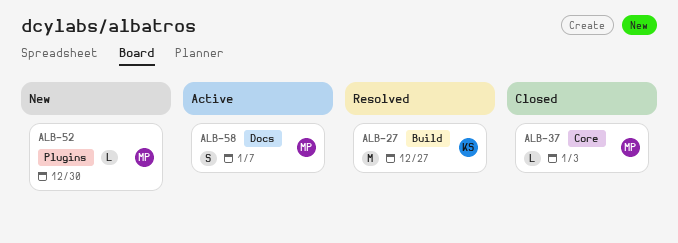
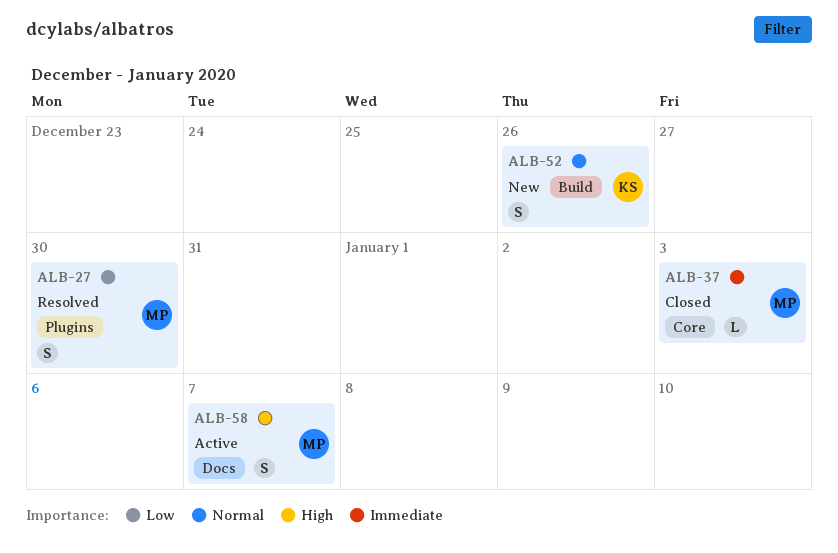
ALB-27, owner: KS -> MP
ALB-27, label: Build -> Plugins
ALB-27, estimate: M -> S
ALB-27, due: Dec 27 -> Dec 30
ALB-52, owner: MP -> KS
ALB-52, label: Plugins -> Build
ALB-52, estimate: L -> S
ALB-52, due: Dec 30 -> Dec 26

